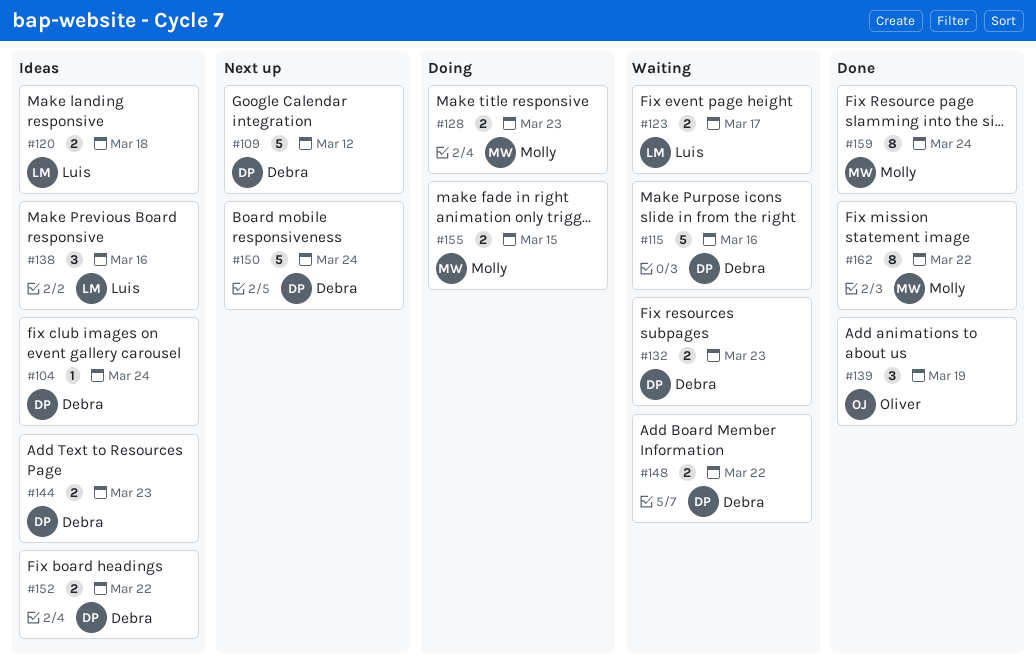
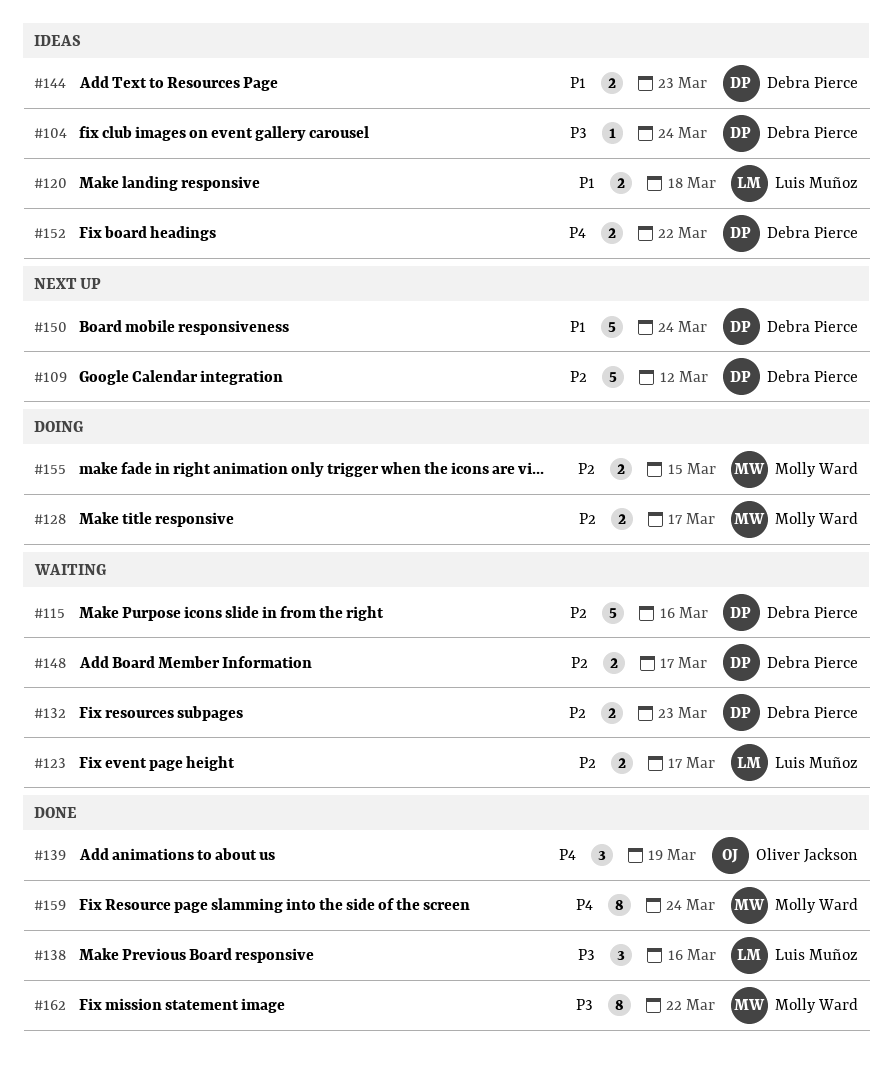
#128, due: Mar 23 -> Mar 17
#138, status: Ideas -> Done
#148, due: Mar 22 -> Mar 17

